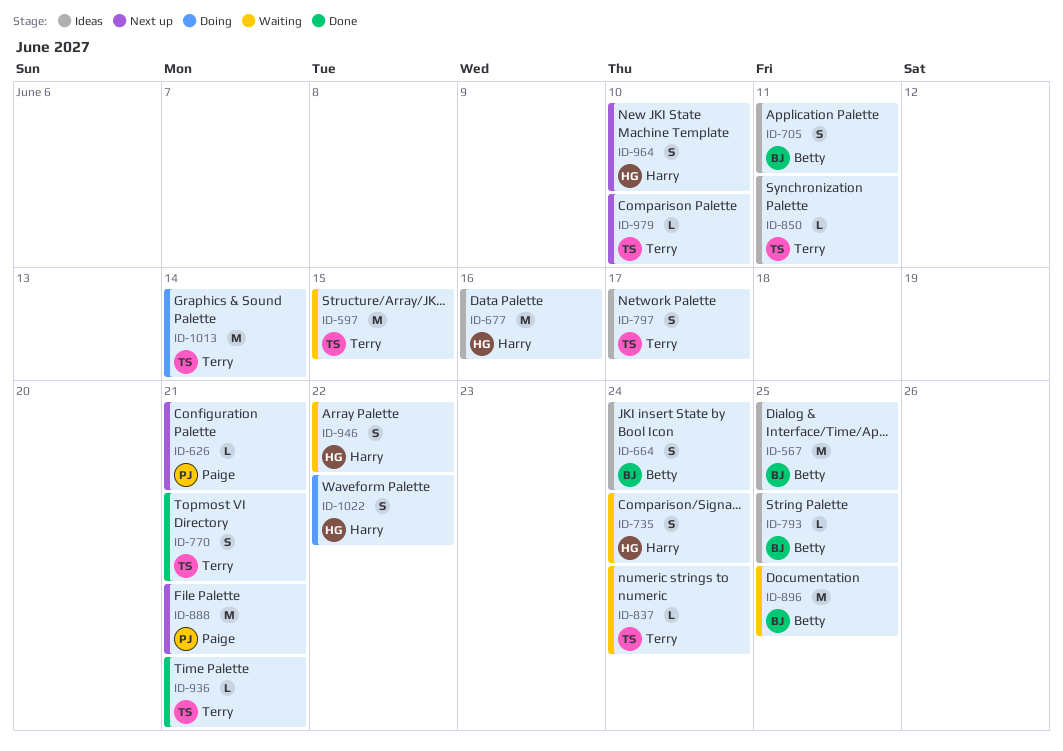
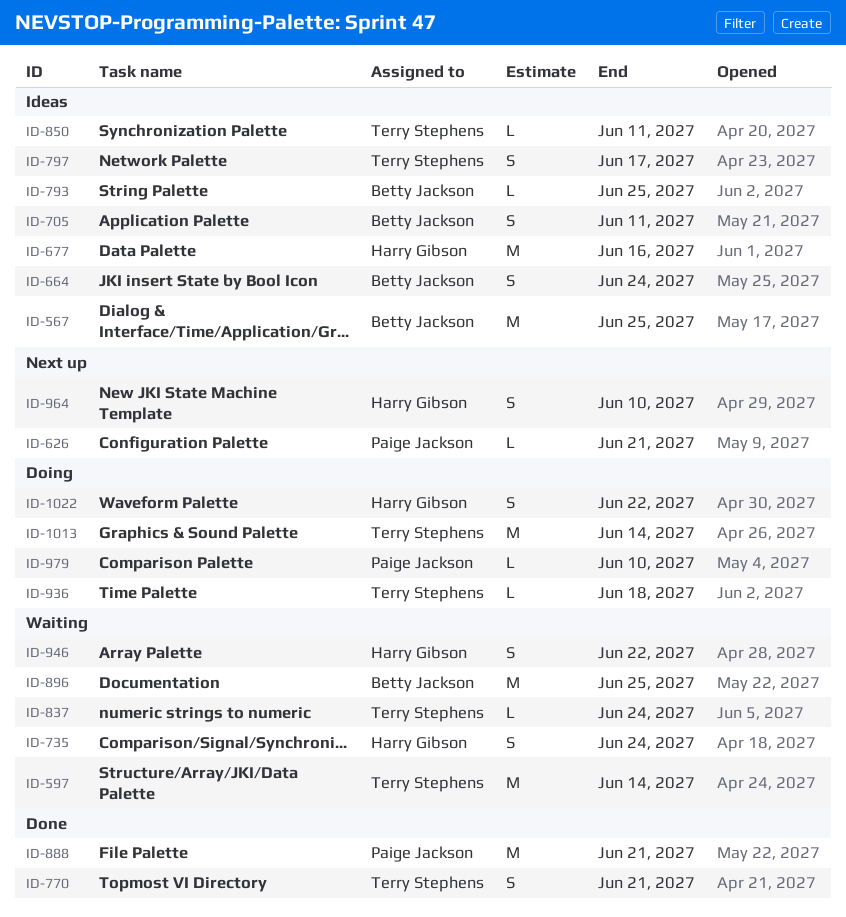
ID-597, due: Jun 15 -> Jun 14
ID-888, status: Next up -> Done
ID-936, status: Done -> Doing
ID-936, due: Jun 21 -> Jun 18
ID-979, status: Next up -> Doing
ID-979, owner: Terry Stephens -> Paige Jackson

